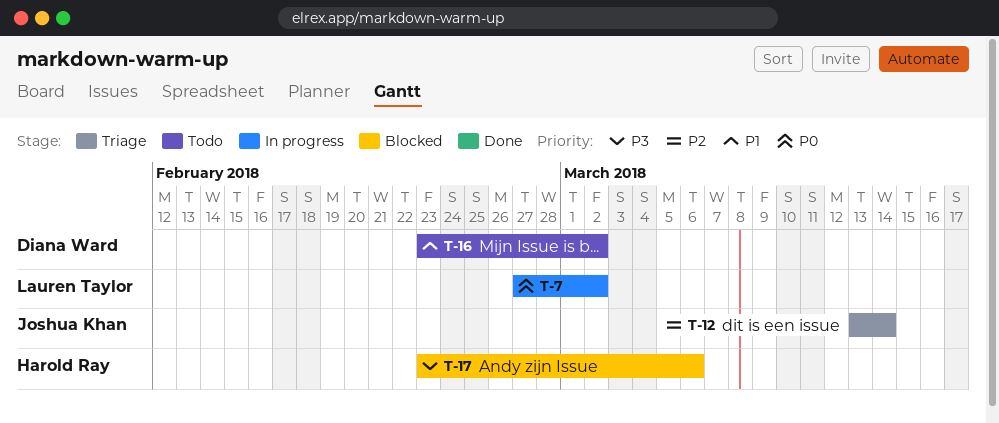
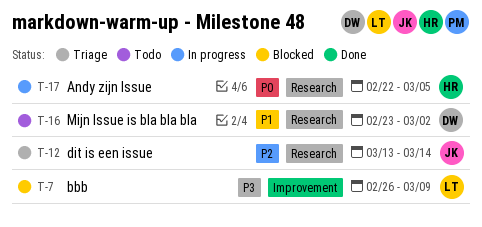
T-7, status: In progress -> Blocked
T-7, priority: P0 -> P3
T-7, start: Feb 27 -> Feb 26
T-7, due: Mar 2 -> Mar 9
T-17, status: Blocked -> In progress
T-17, priority: P3 -> P0
T-17, start: Feb 23 -> Feb 22
T-17, due: Mar 6 -> Mar 5

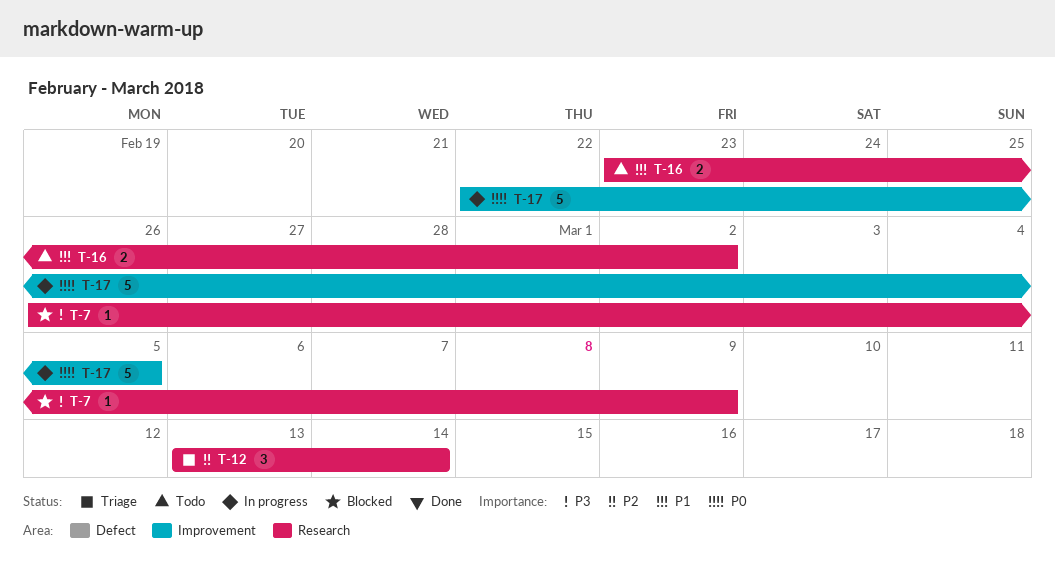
T-7, label: Improvement -> Research
T-17, label: Research -> Improvement

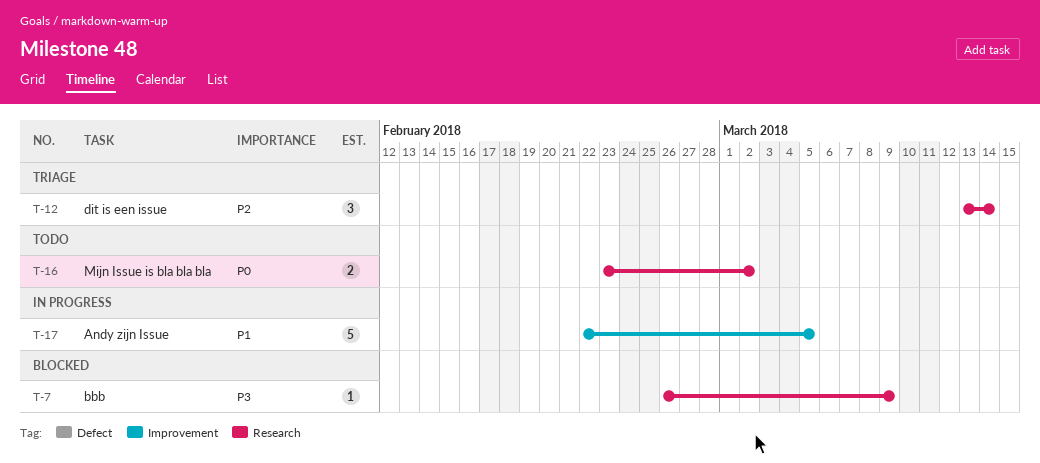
T-16, priority: P1 -> P0
T-17, priority: P0 -> P1

